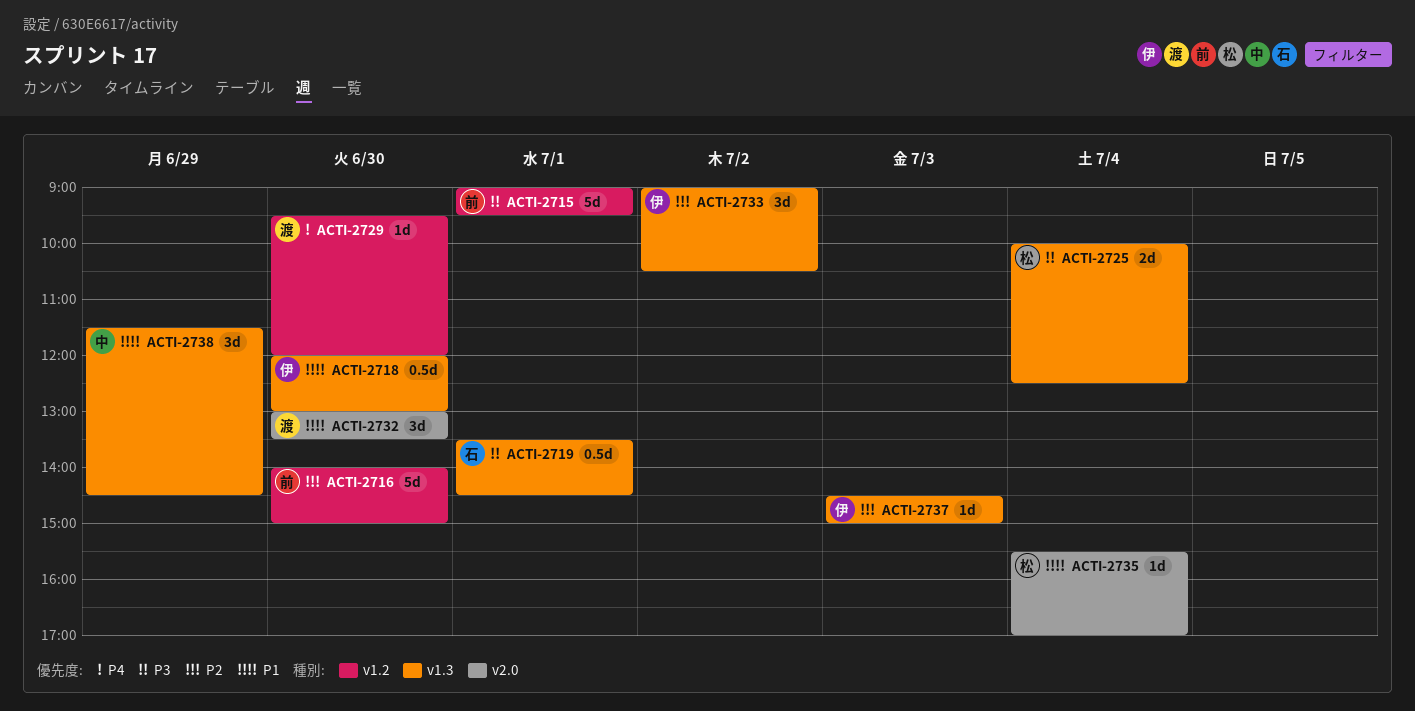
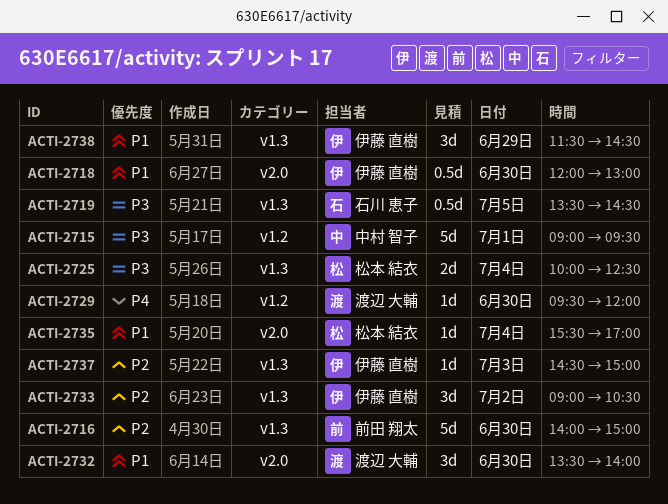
ACTI-2715, owner: 前田 翔太 -> 中村 智子
ACTI-2716, label: v1.2 -> v1.3
ACTI-2718, label: v1.3 -> v2.0
ACTI-2719, day: Jul 1 -> Jul 5
ACTI-2732, begins: 13:00 -> 13:30
ACTI-2732, ends: 13:30 -> 14:00
ACTI-2738, owner: 中村 智子 -> 伊藤 直樹

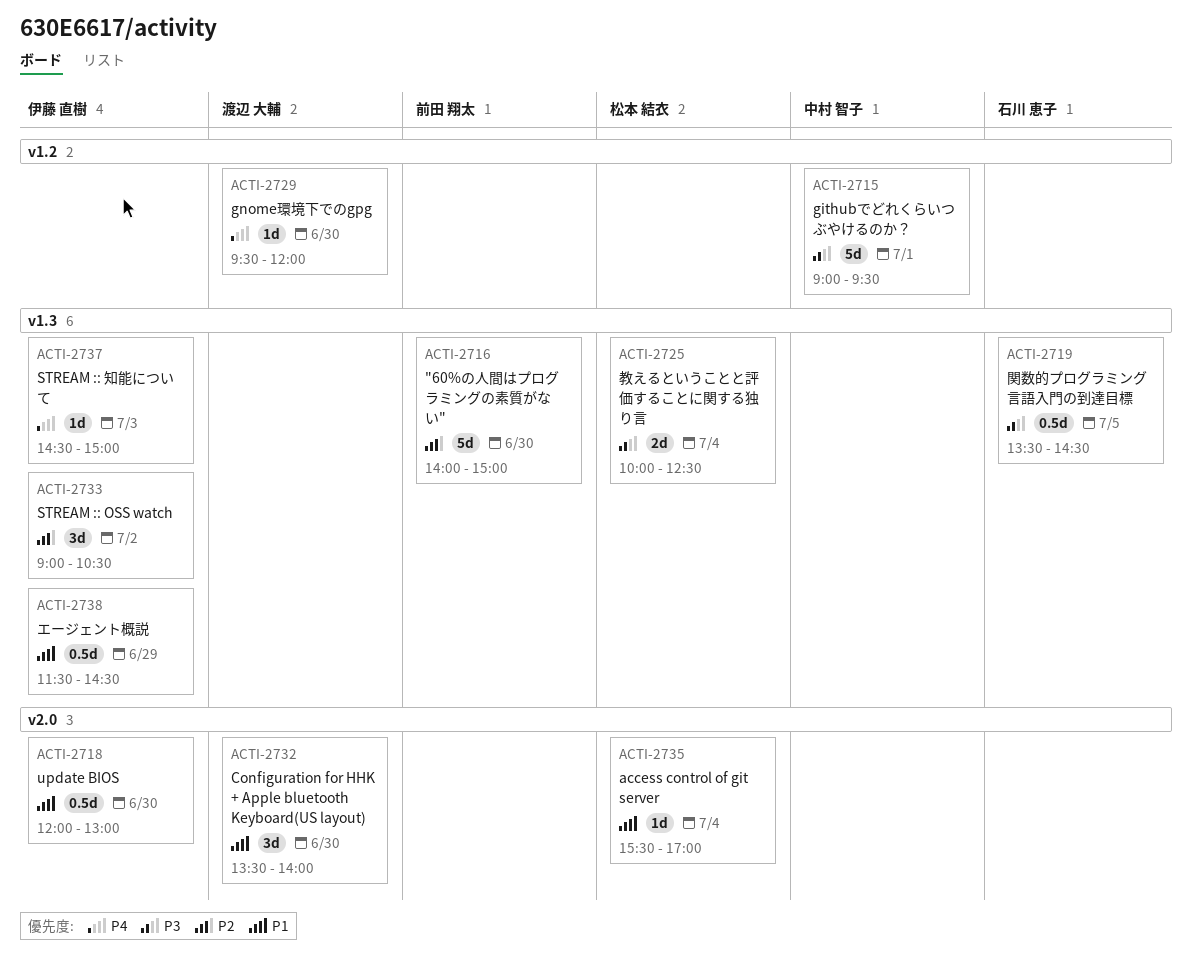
ACTI-2737, priority: P2 -> P4
ACTI-2738, estimate: 3d -> 0.5d

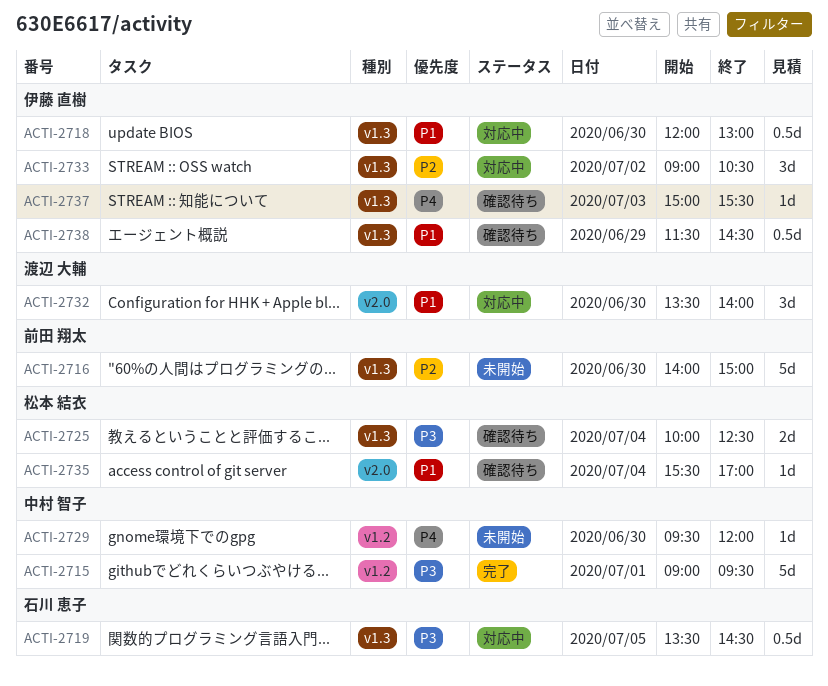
ACTI-2718, label: v2.0 -> v1.3
ACTI-2729, owner: 渡辺 大輔 -> 中村 智子
ACTI-2737, begins: 14:30 -> 15:00
ACTI-2737, ends: 15:00 -> 15:30

